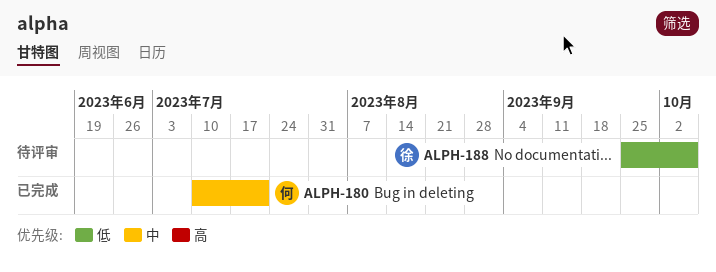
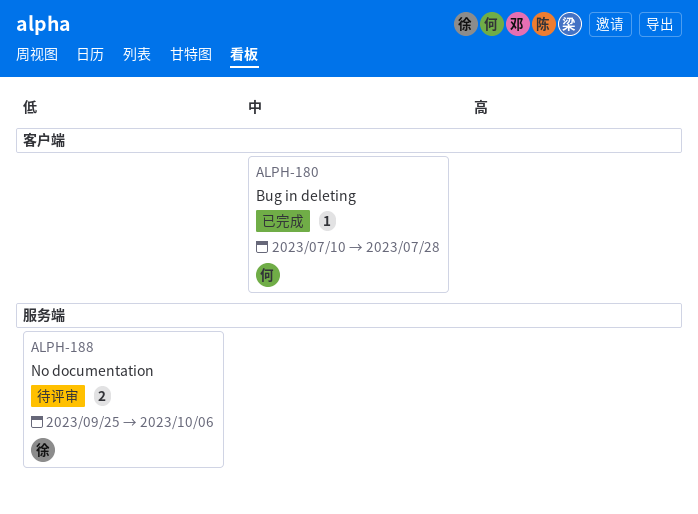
ALPH-180, due: Jul 21 -> Jul 28

